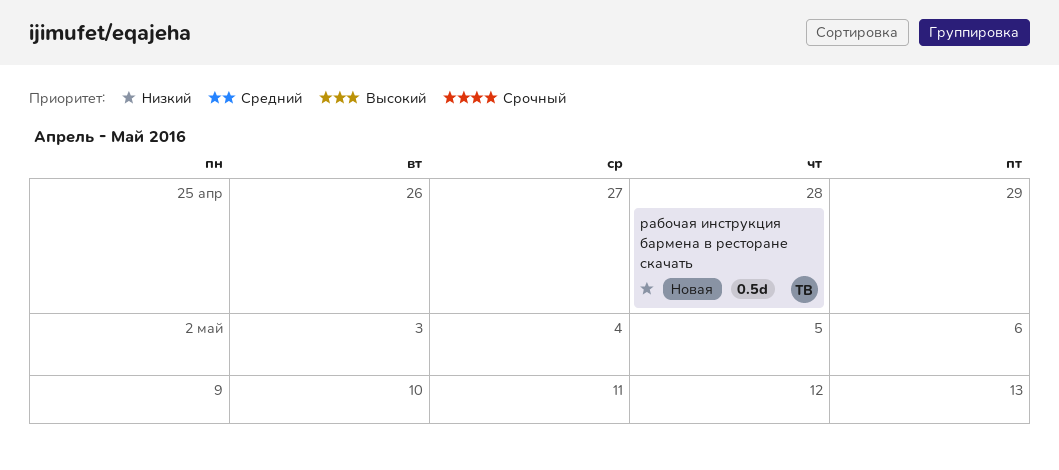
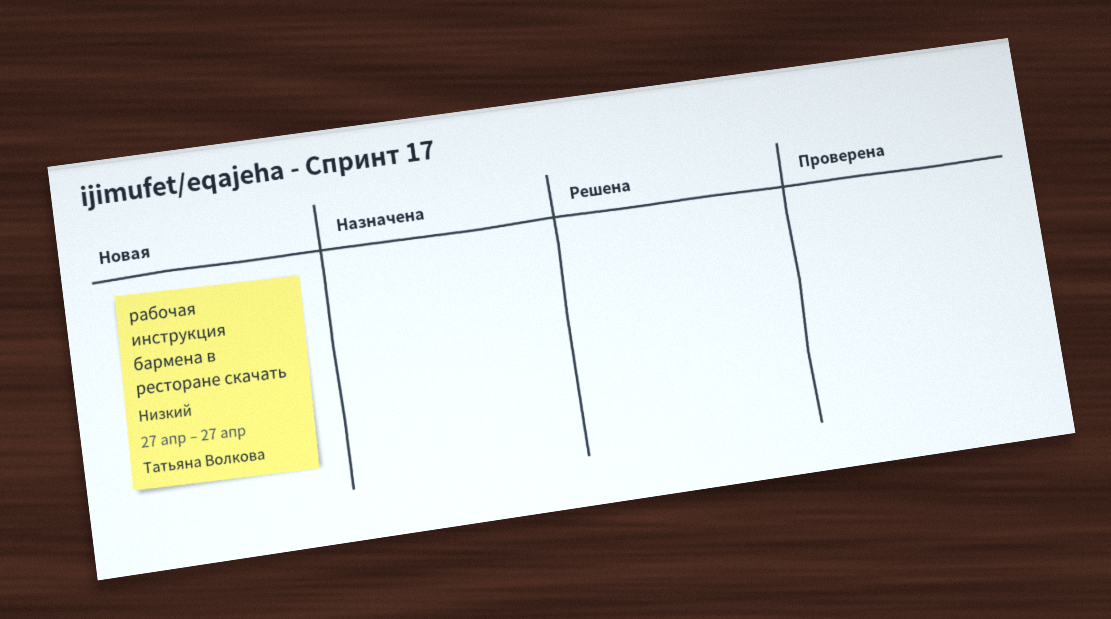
рабочая инструкция бармена в ресторане скачать, due: Apr 28 -> Apr 27

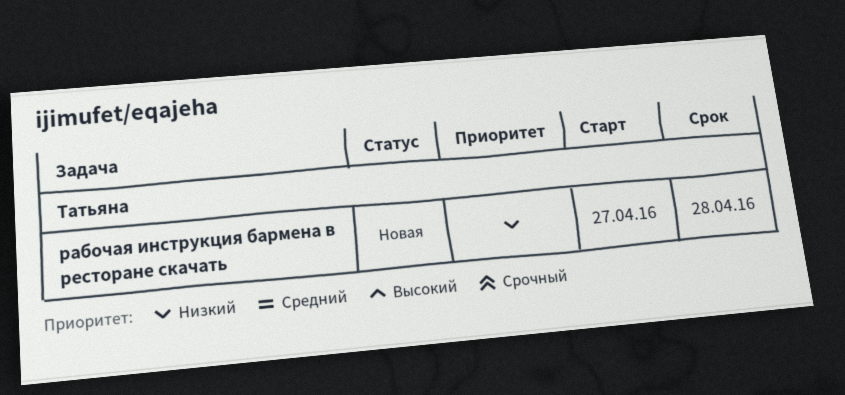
рабочая инструкция бармена в ресторане скачать, due: Apr 27 -> Apr 28

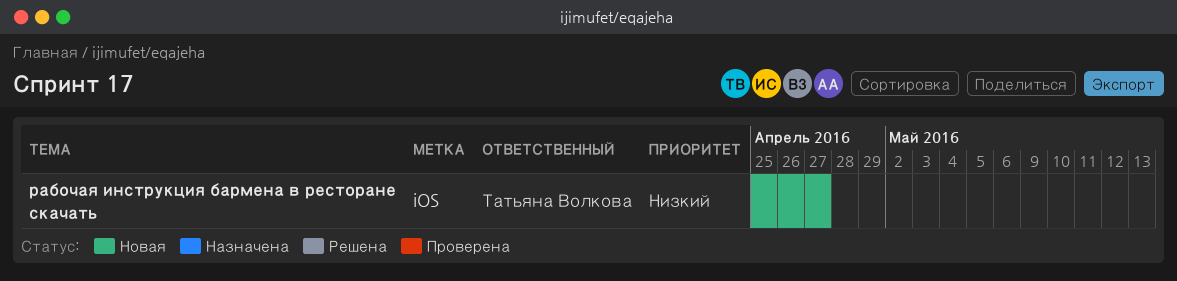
рабочая инструкция бармена в ресторане скачать, start: Apr 27 -> Apr 25
рабочая инструкция бармена в ресторане скачать, due: Apr 28 -> Apr 27

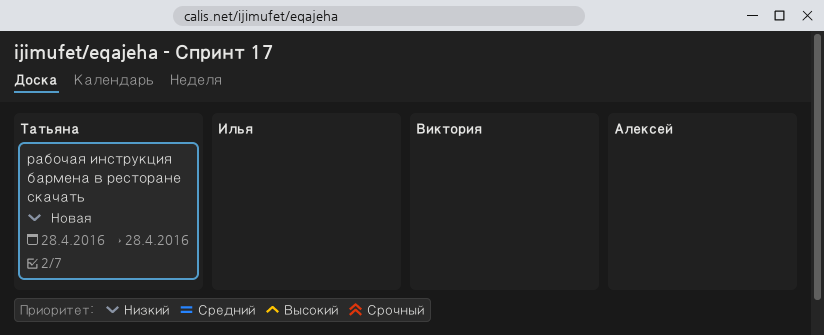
рабочая инструкция бармена в ресторане скачать, start: Apr 25 -> Apr 28
рабочая инструкция бармена в ресторане скачать, due: Apr 27 -> Apr 28

